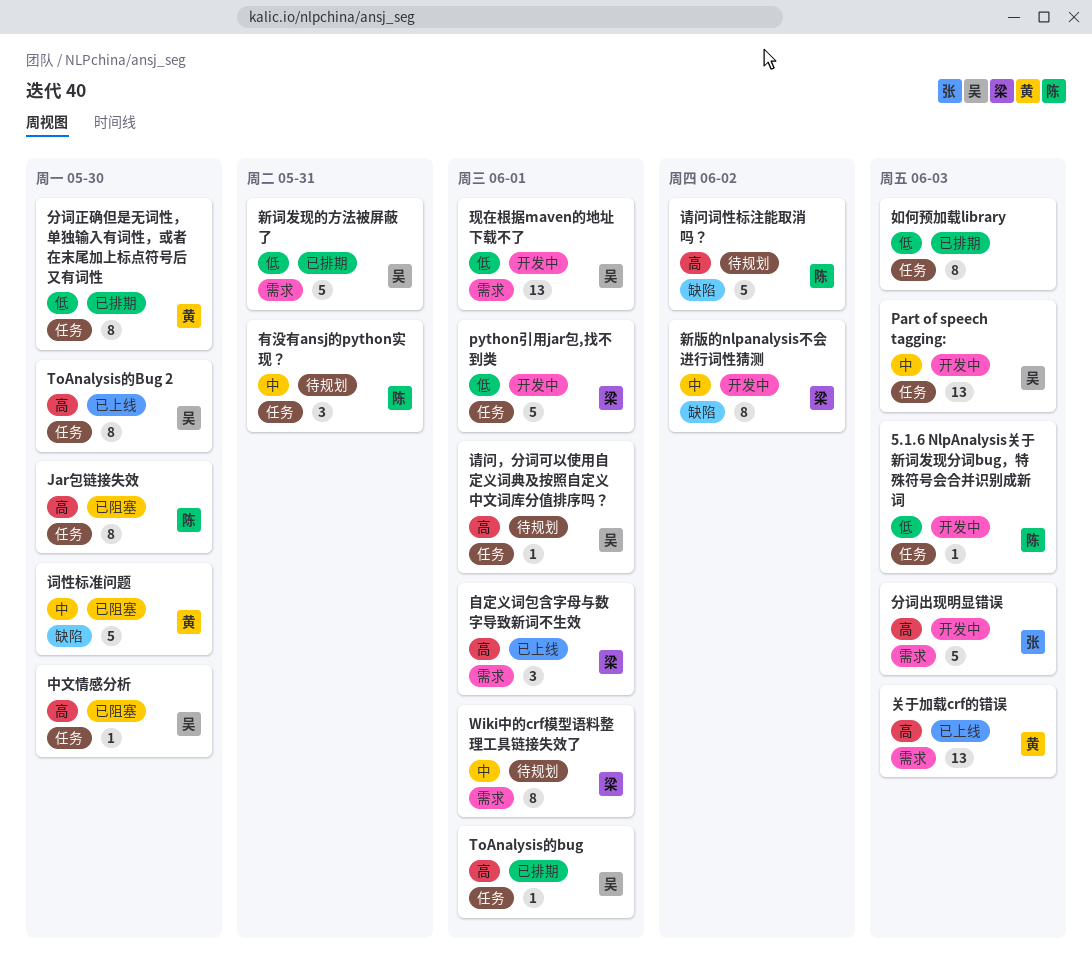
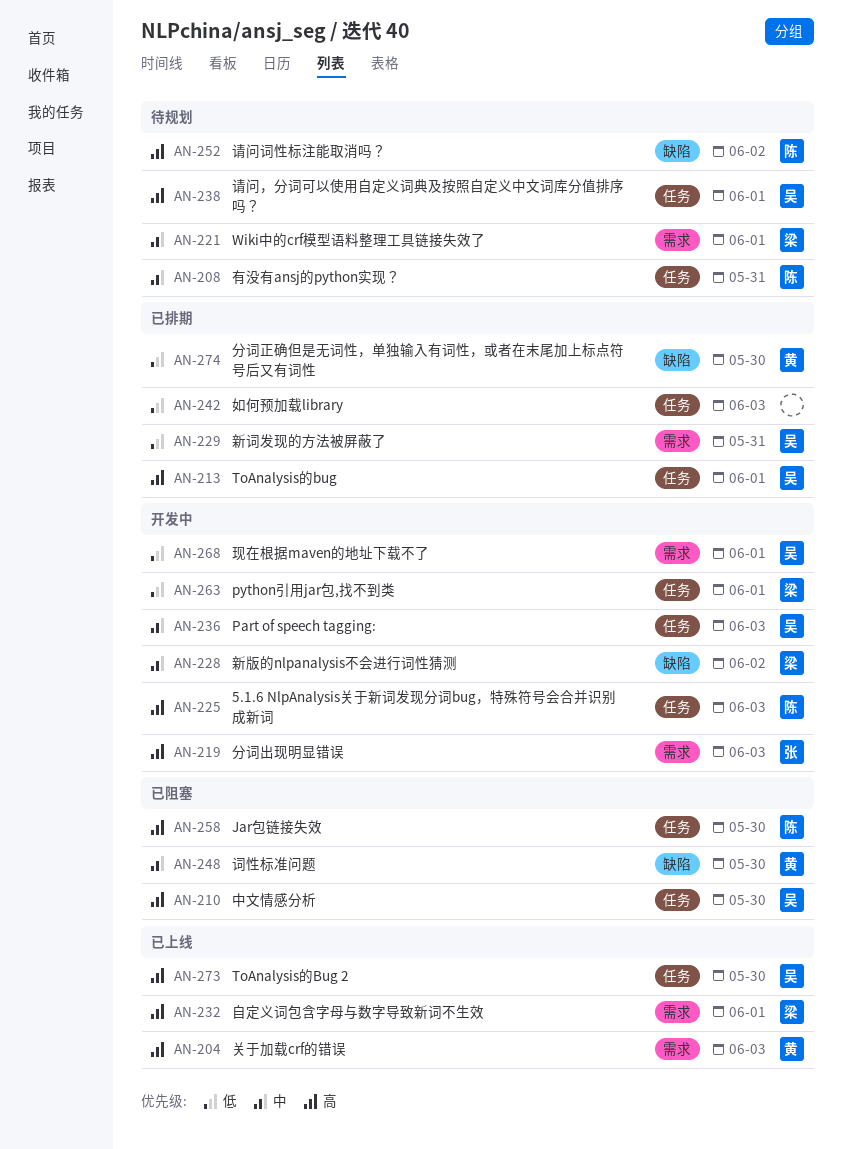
5.1.6 NlpAnalysis关于新词发现分词bug，特殊符号会合并识别成新词, priority: 低 -> 高
分词正确但是无词性，单独输入有词性，或者在末尾加上标点符号后又有词性, label: 任务 -> 缺陷

